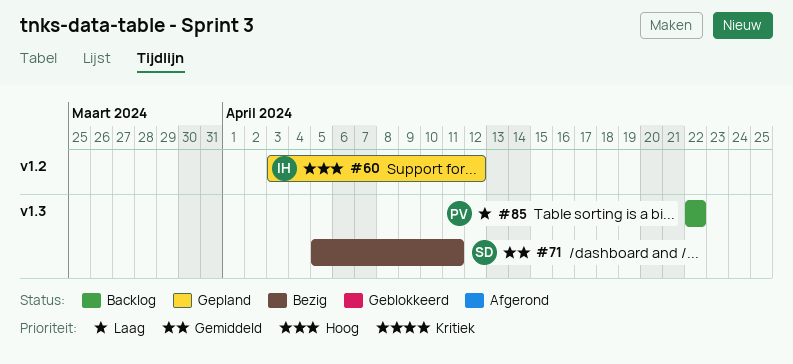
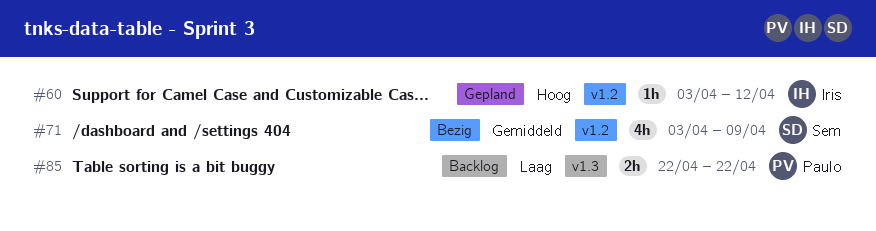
#71, label: v1.3 -> v1.2
#71, start: Apr 5 -> Apr 3
#71, due: Apr 11 -> Apr 9

